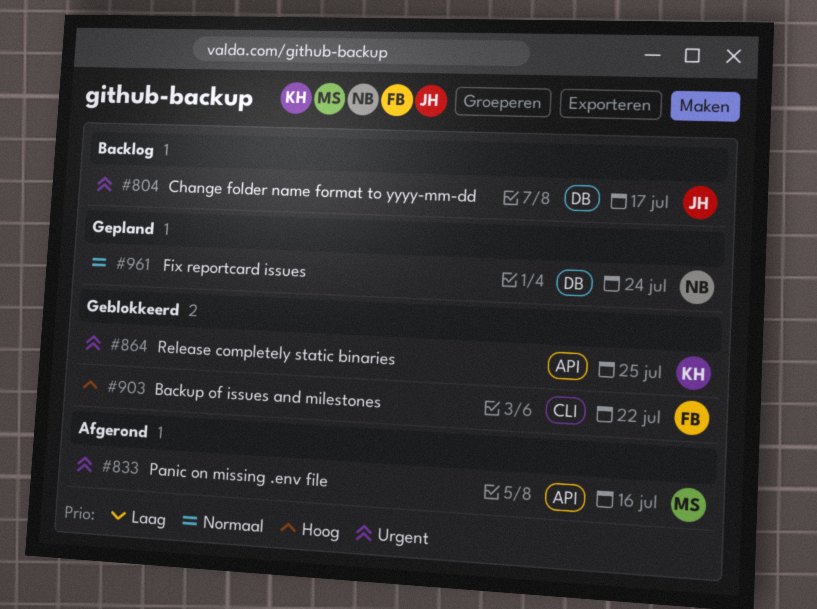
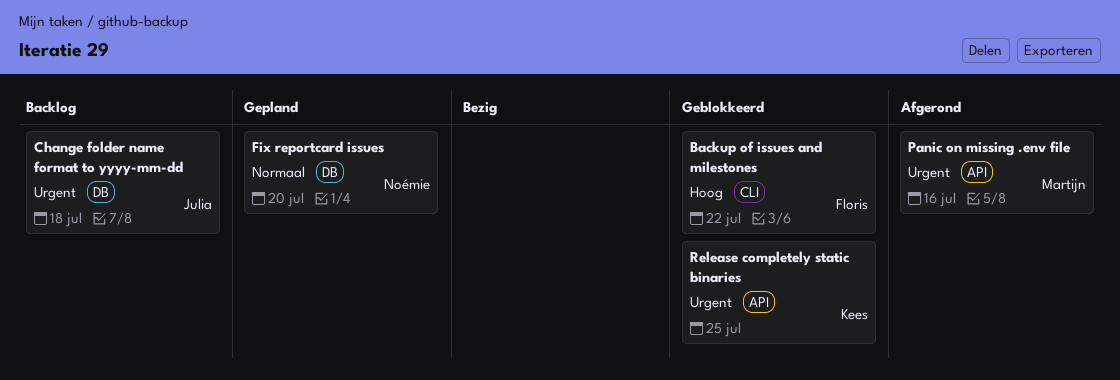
Change folder name format to yyyy-mm-dd, due: Jul 17 -> Jul 18
Fix reportcard issues, due: Jul 24 -> Jul 20

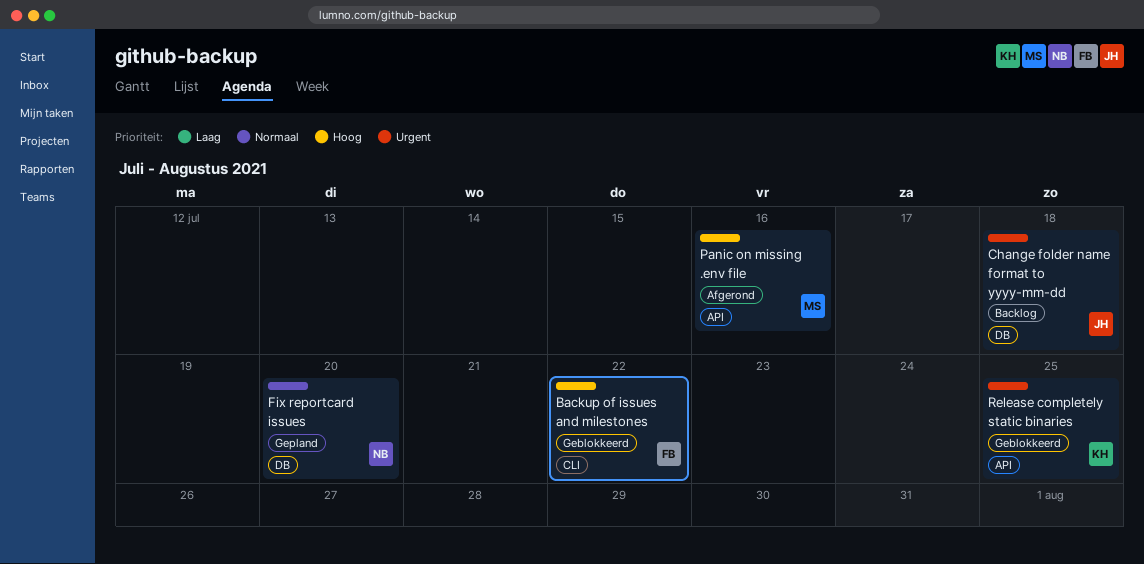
Panic on missing .env file, priority: Urgent -> Hoog

